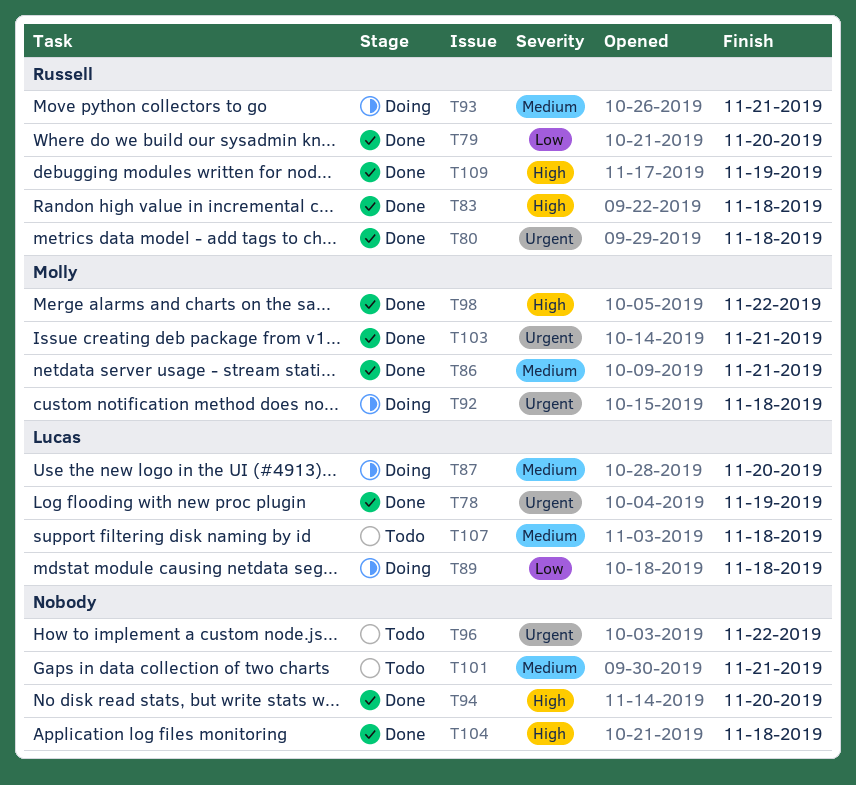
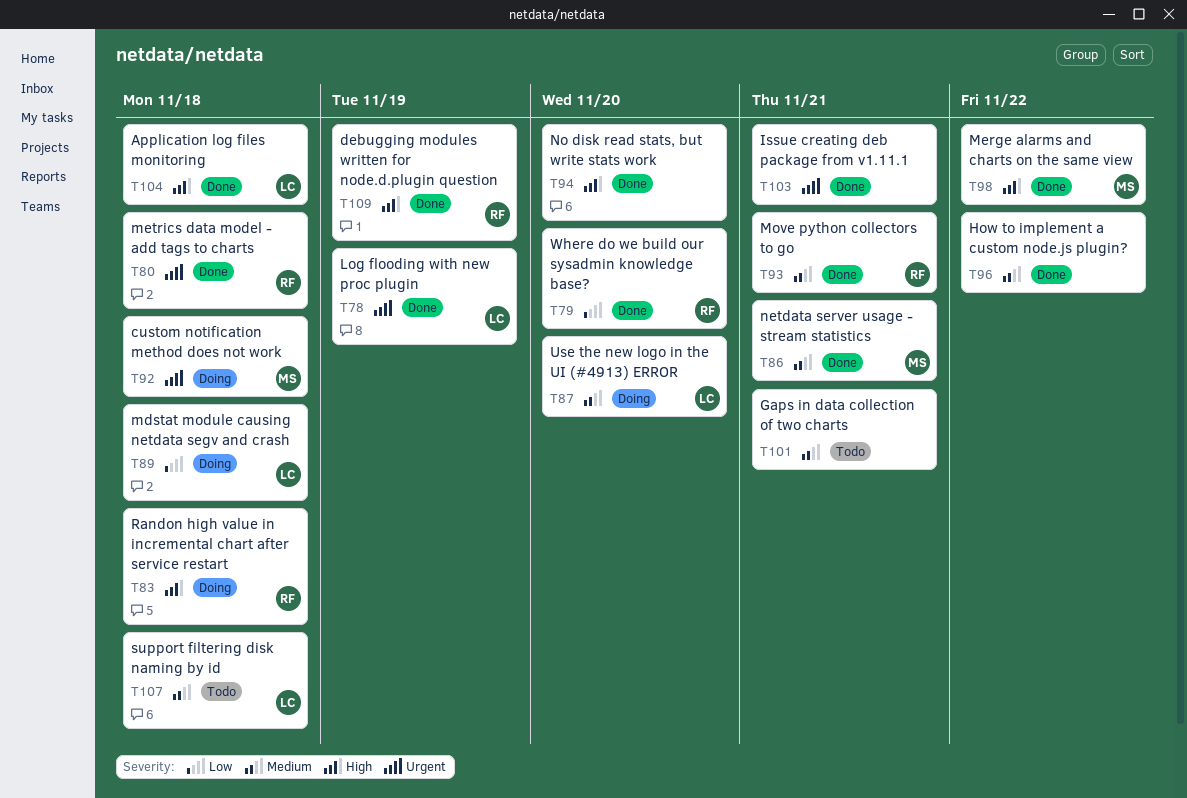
T83, status: Done -> Doing
T93, status: Doing -> Done
T96, status: Todo -> Done
T96, priority: Urgent -> Medium
T103, owner: Molly -> none
T104, owner: none -> Lucas

